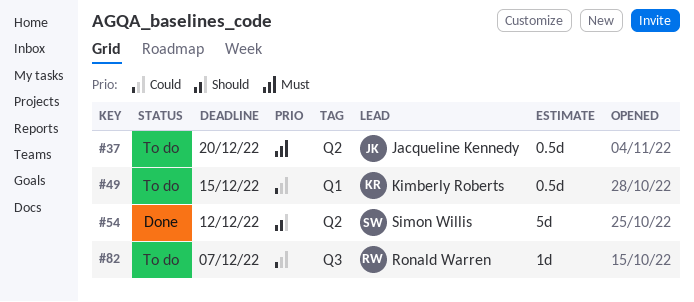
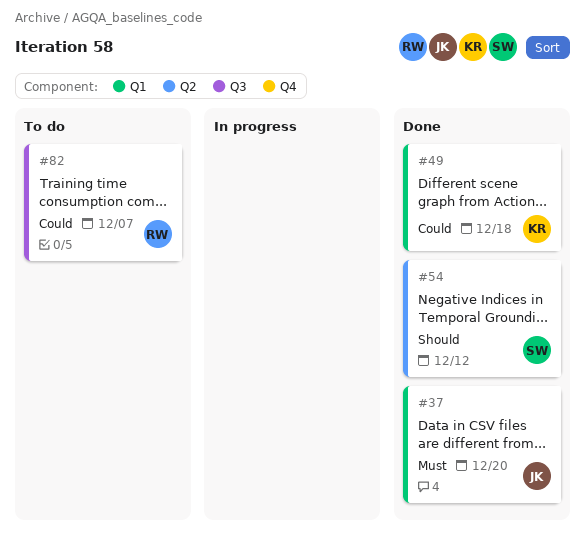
#37, status: To do -> Done
#37, label: Q2 -> Q1
#49, status: To do -> Done
#49, due: Dec 15 -> Dec 18

